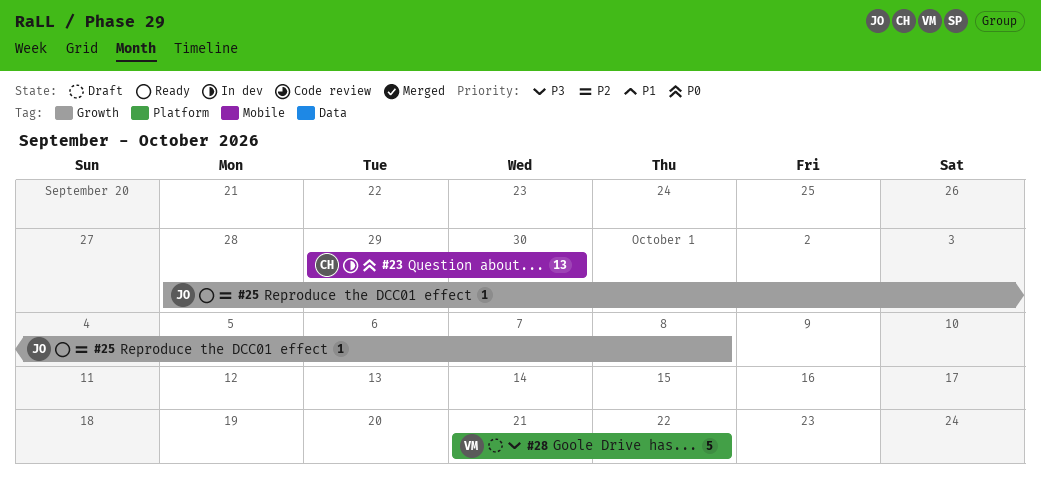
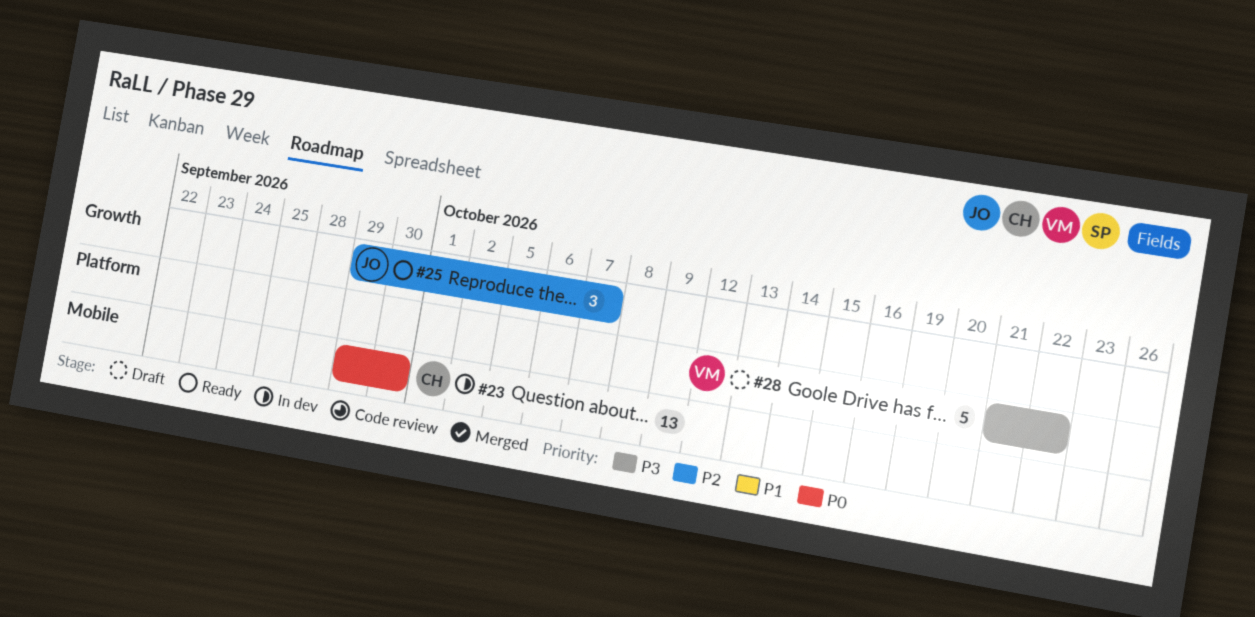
#25, estimate: 1 -> 3
#25, start: Sep 28 -> Sep 29
#25, due: Oct 8 -> Oct 7

